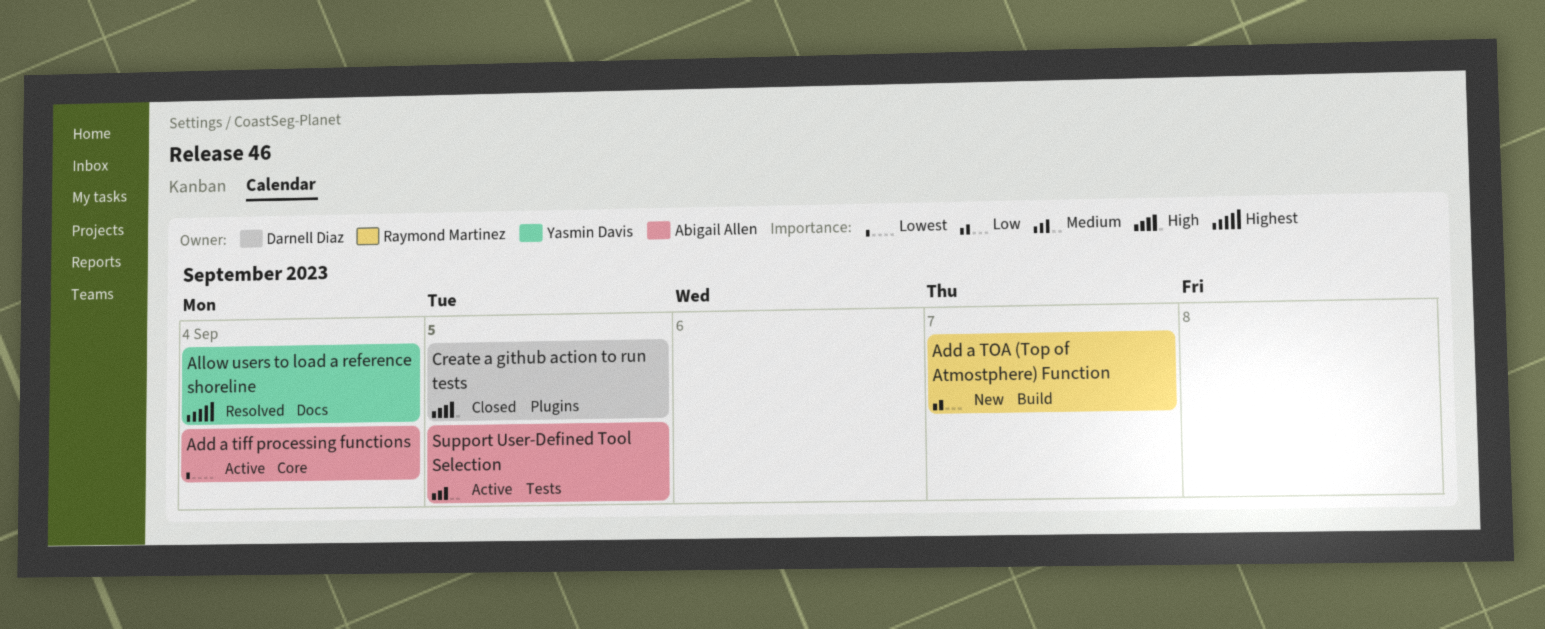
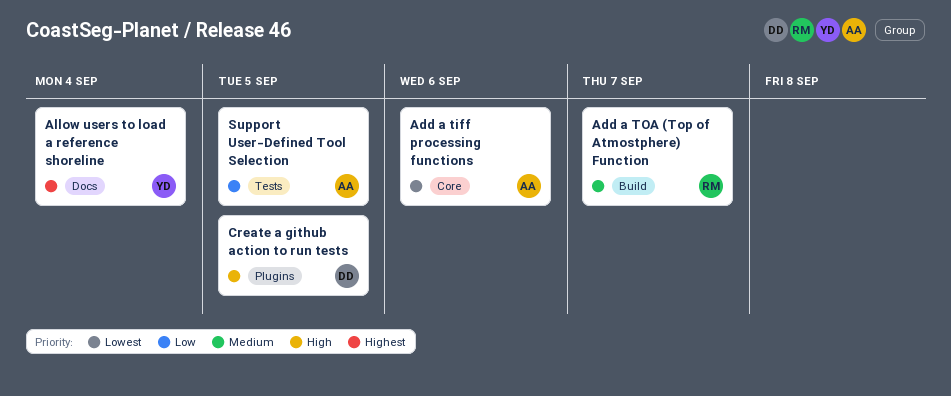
Add a tiff processing functions, due: Sep 4 -> Sep 6
Add a TOA (Top of Atmostphere) Function, priority: Low -> Medium
Support User-Defined Tool Selection, priority: Medium -> Low

